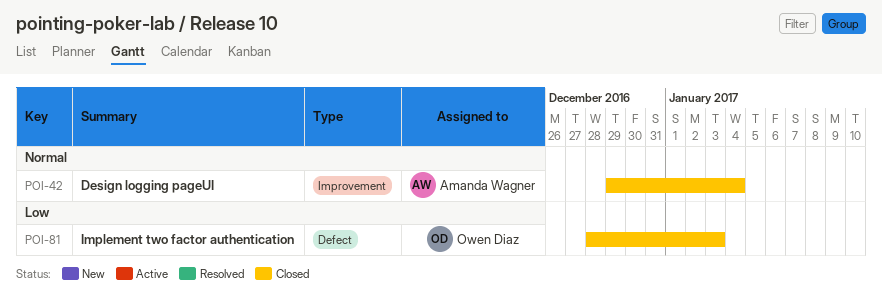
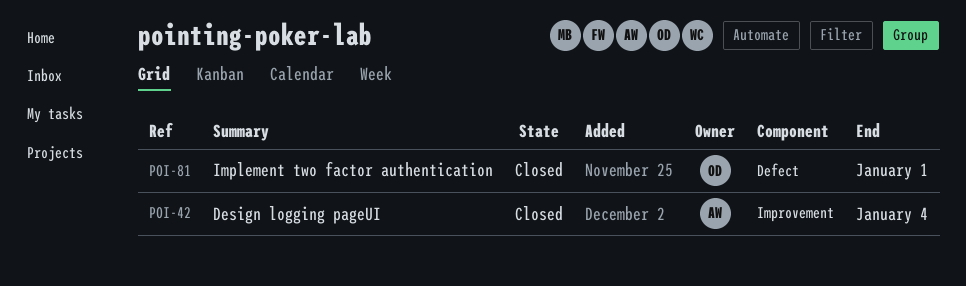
POI-81, due: Jan 3 -> Jan 1

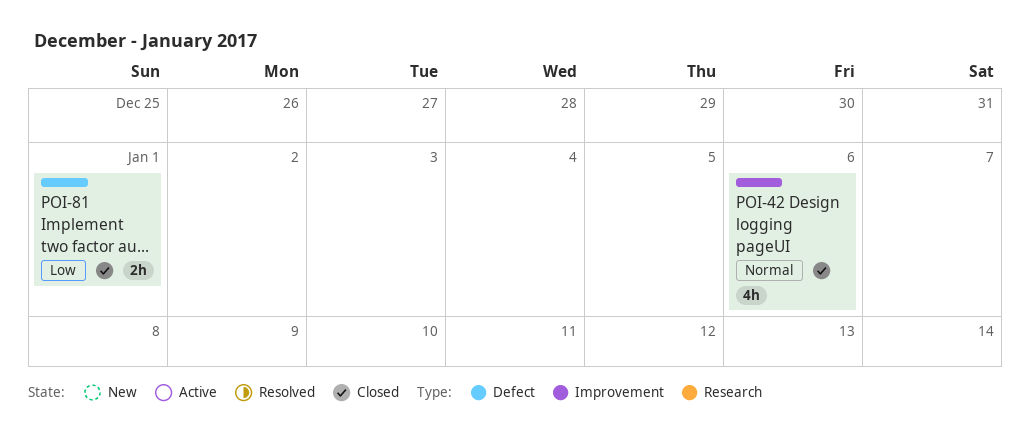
POI-42, due: Jan 4 -> Jan 6

